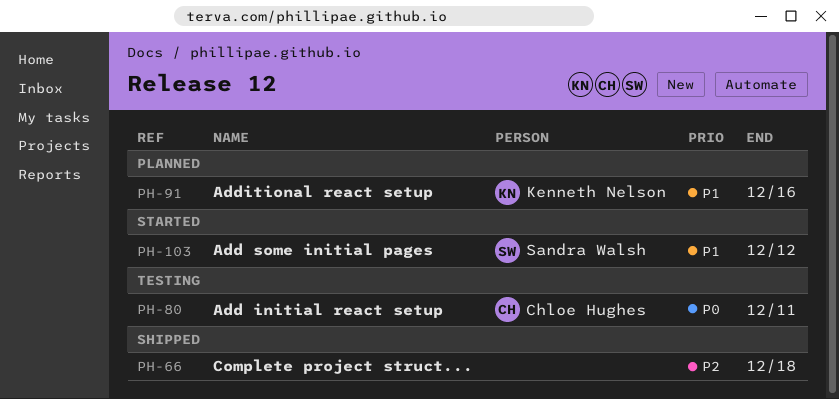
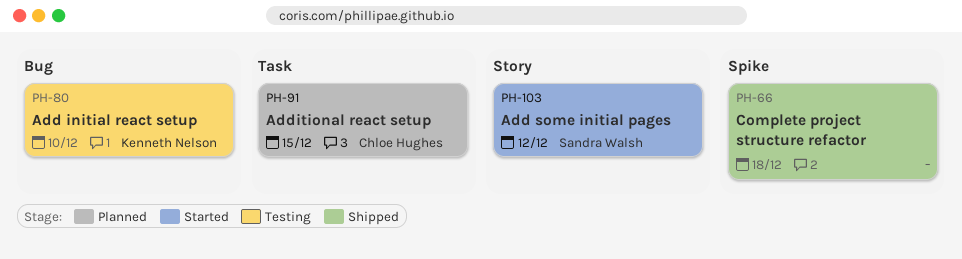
PH-80, owner: Chloe Hughes -> Kenneth Nelson
PH-80, due: Dec 11 -> Dec 10
PH-91, owner: Kenneth Nelson -> Chloe Hughes
PH-91, due: Dec 16 -> Dec 15

